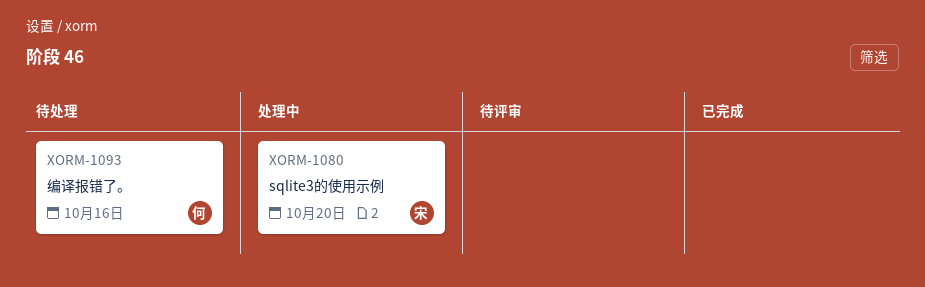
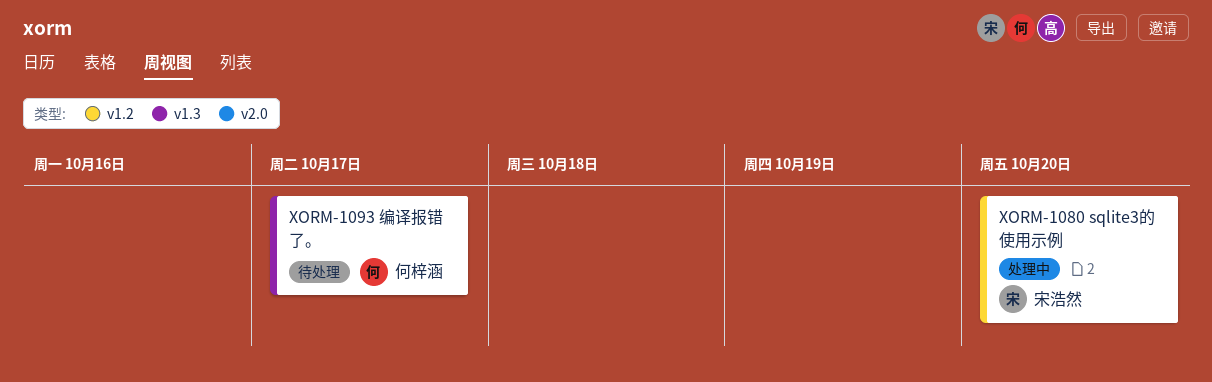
XORM-1093, due: Oct 16 -> Oct 17

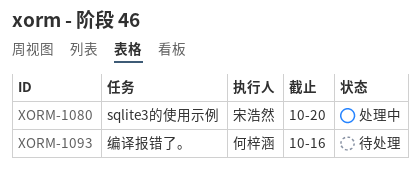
XORM-1093, due: Oct 17 -> Oct 16

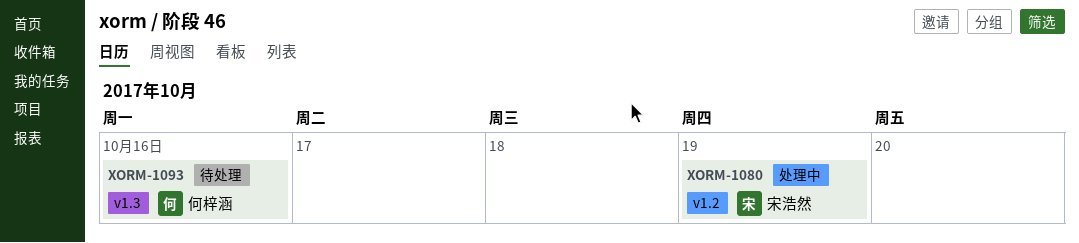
XORM-1080, due: Oct 20 -> Oct 19

